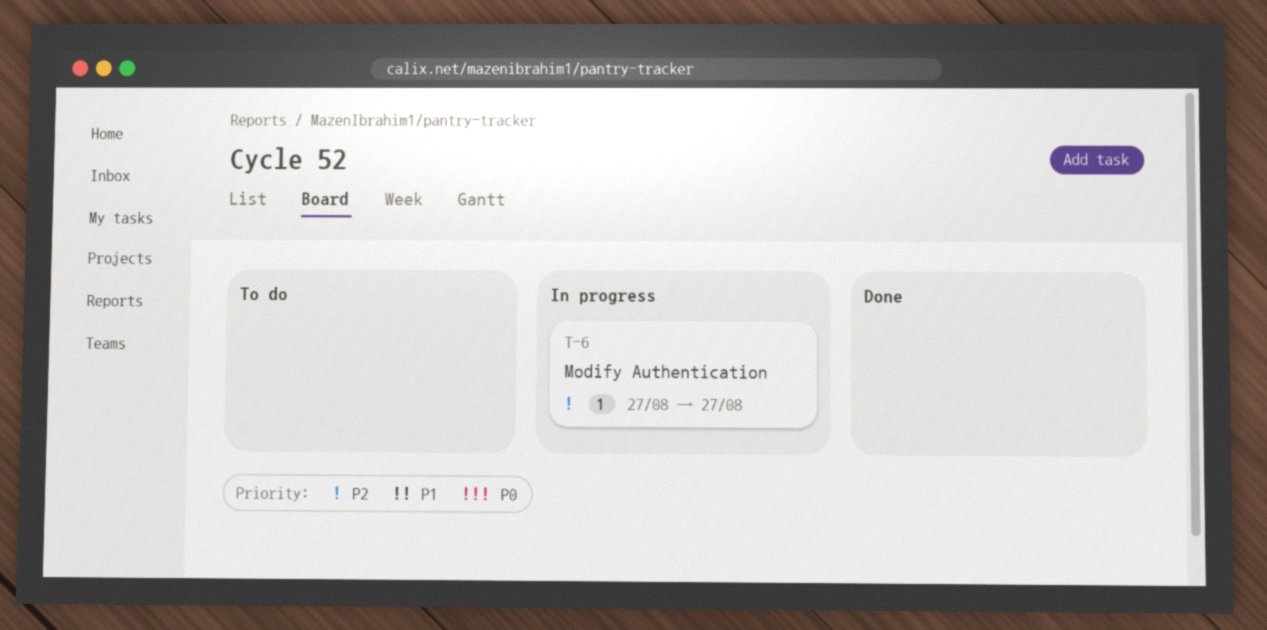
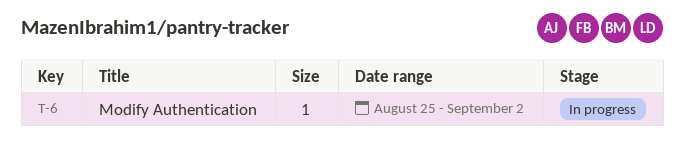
T-6, start: Aug 27 -> Aug 25
T-6, due: Aug 27 -> Sep 2

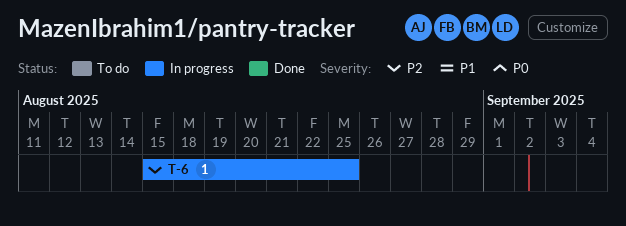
T-6, start: Aug 25 -> Aug 15
T-6, due: Sep 2 -> Aug 25

